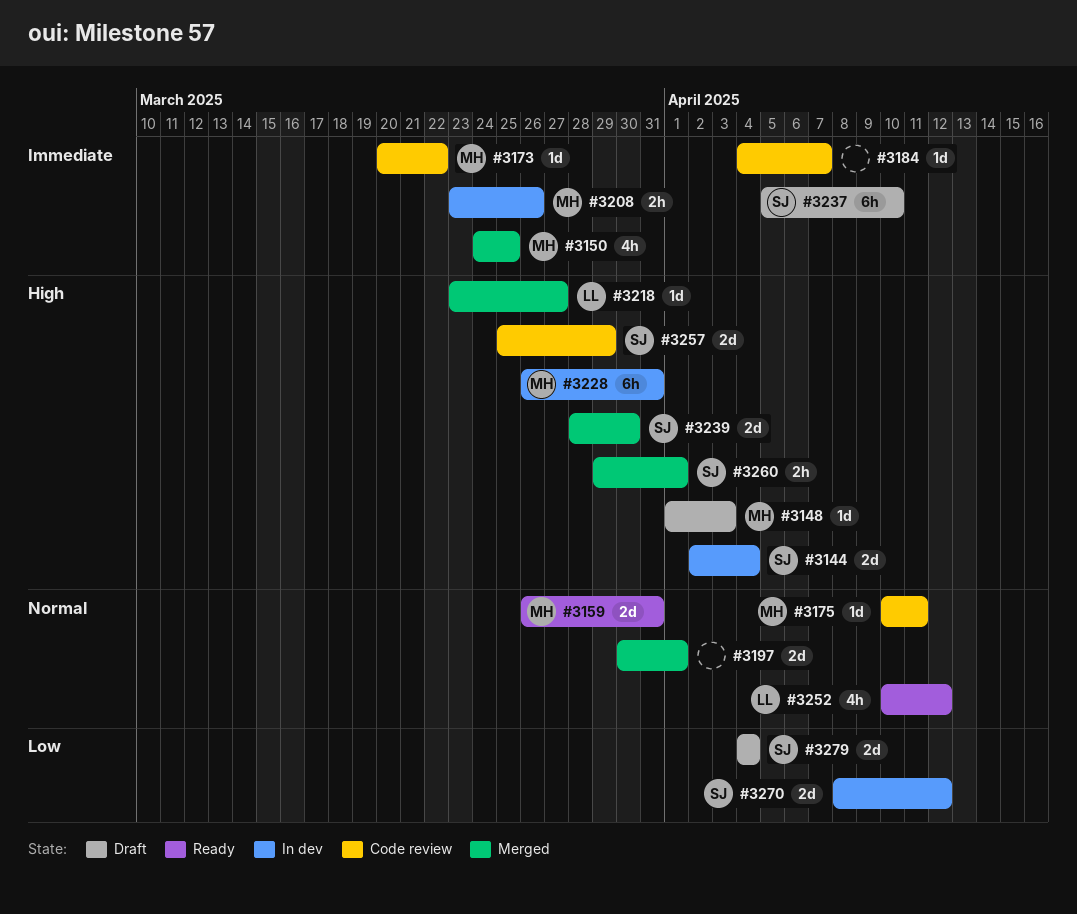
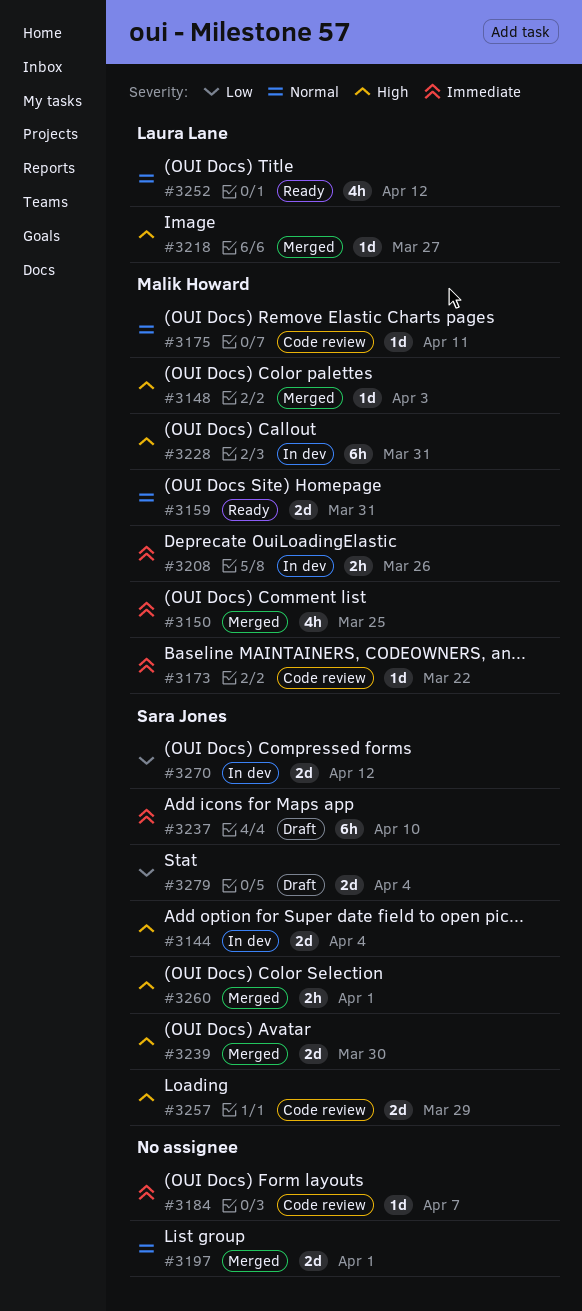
#3148, status: Draft -> Merged

